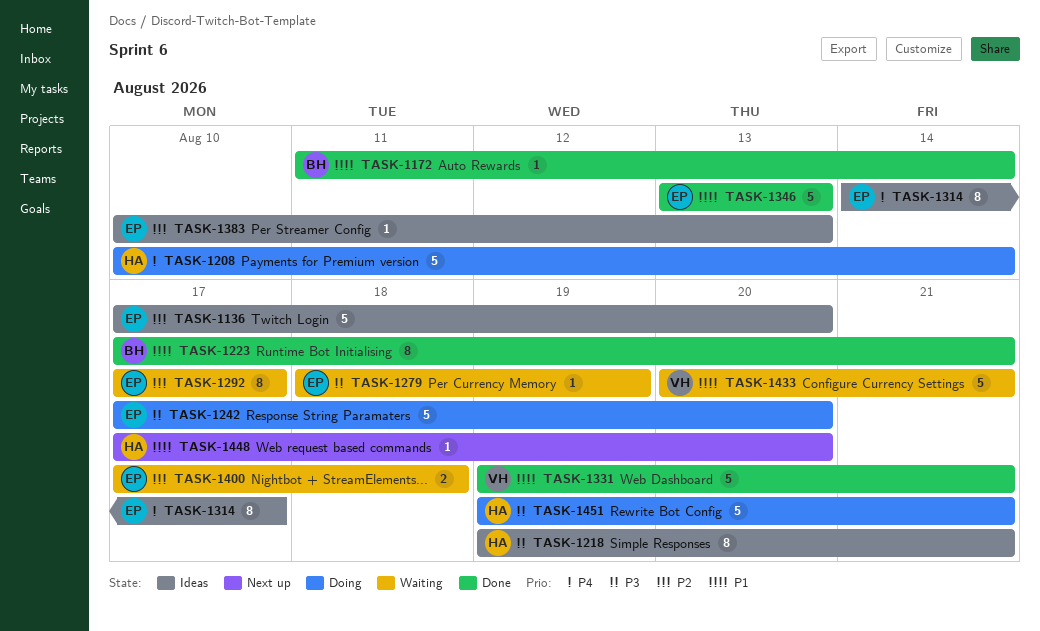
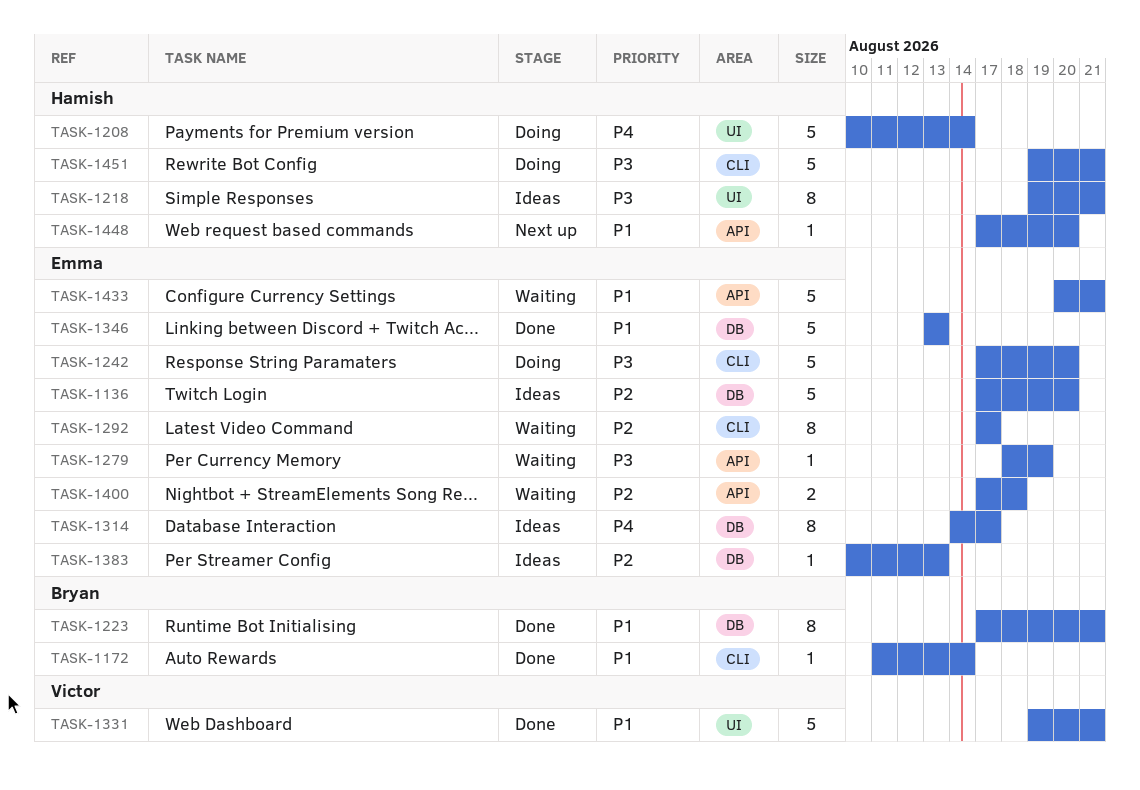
TASK-1433, owner: Victor -> Emma

